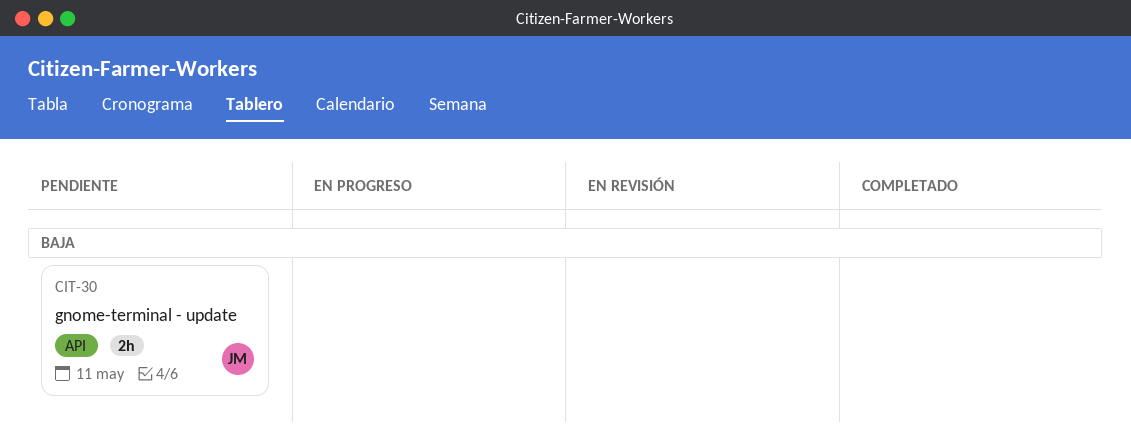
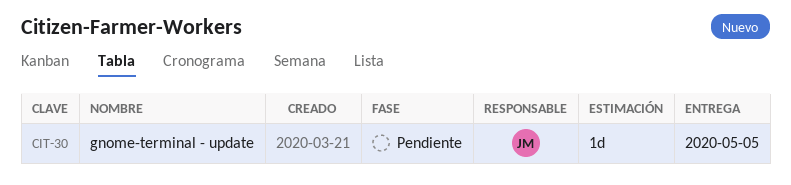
CIT-30, estimate: 2h -> 1d
CIT-30, due: May 11 -> May 5

